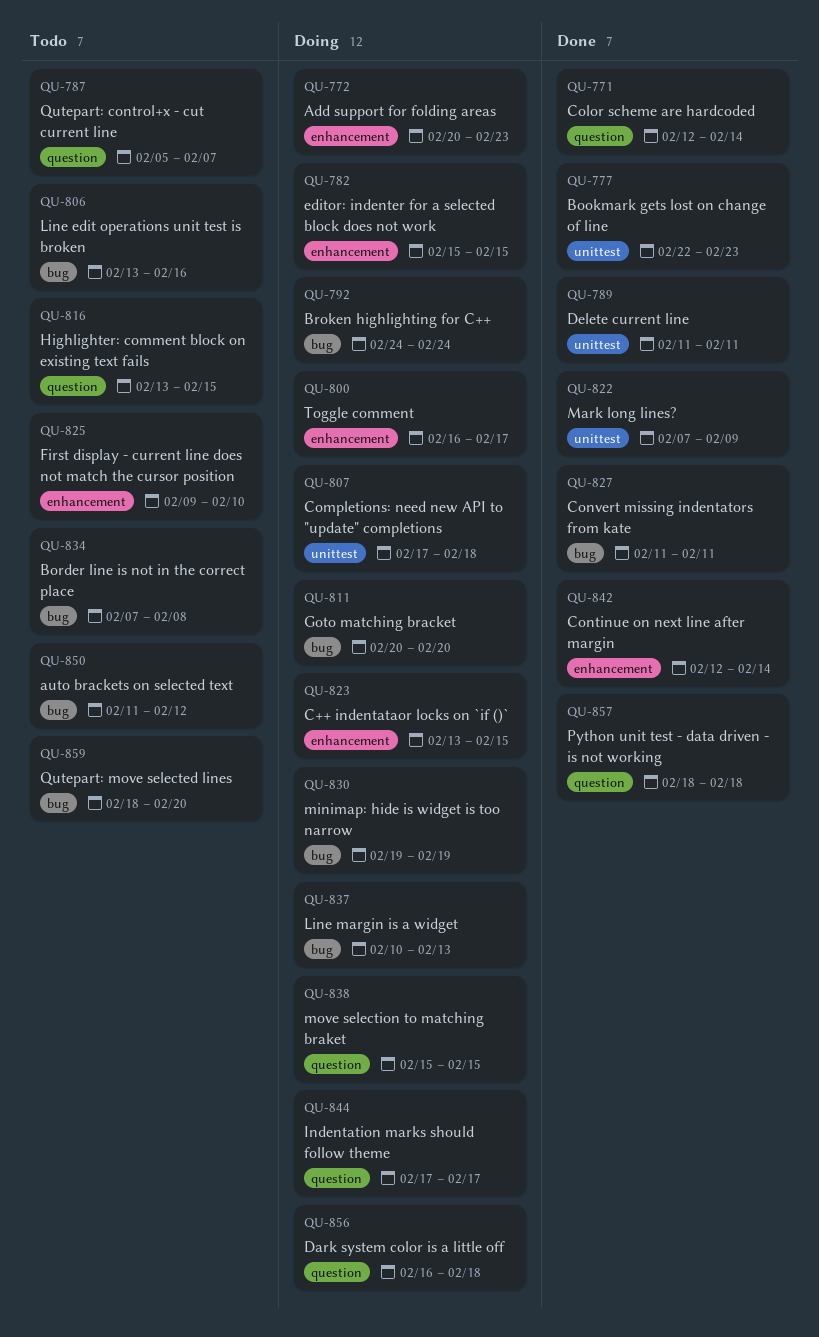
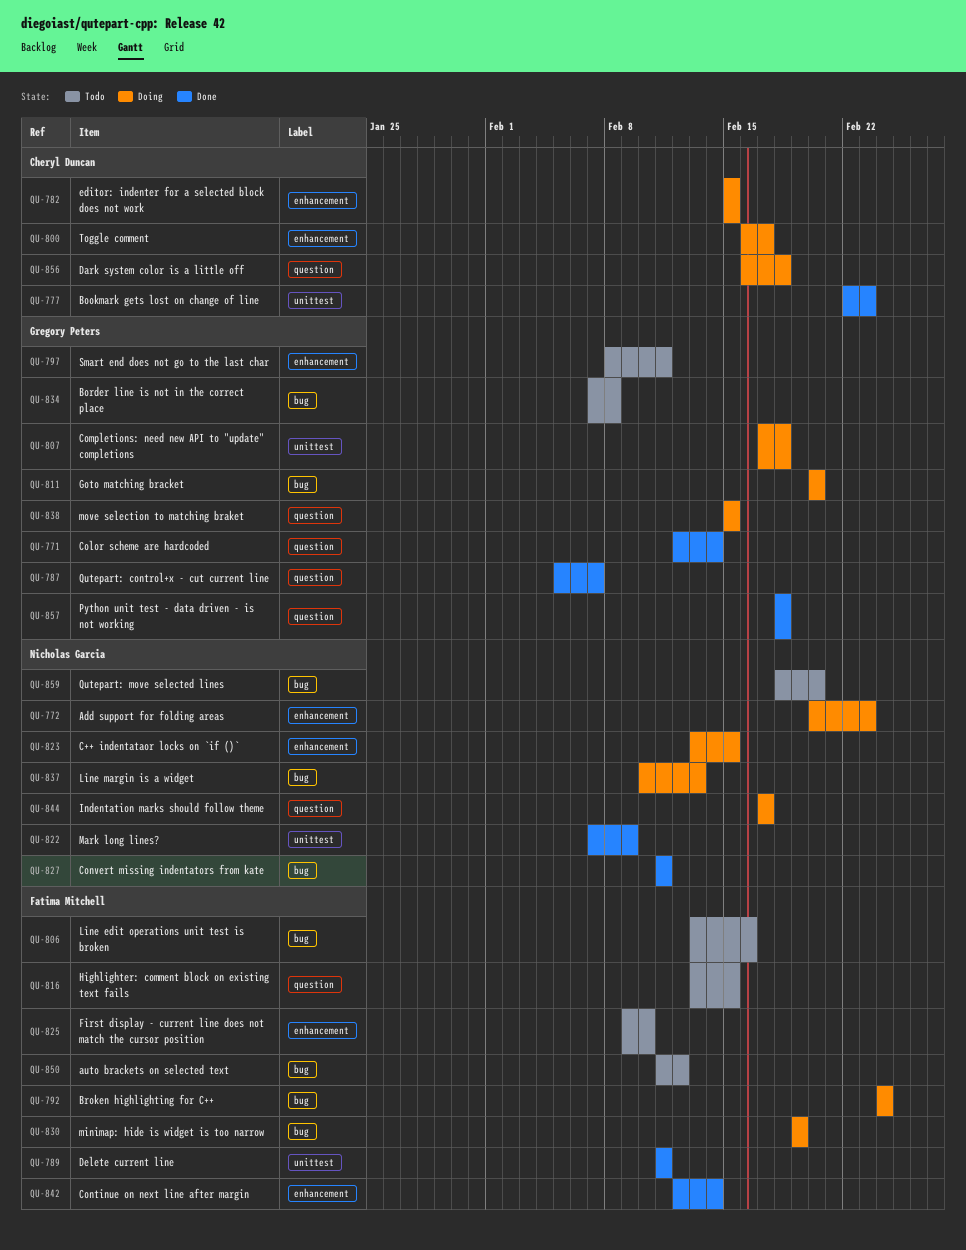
QU-787, status: Todo -> Done
QU-797: none -> present

